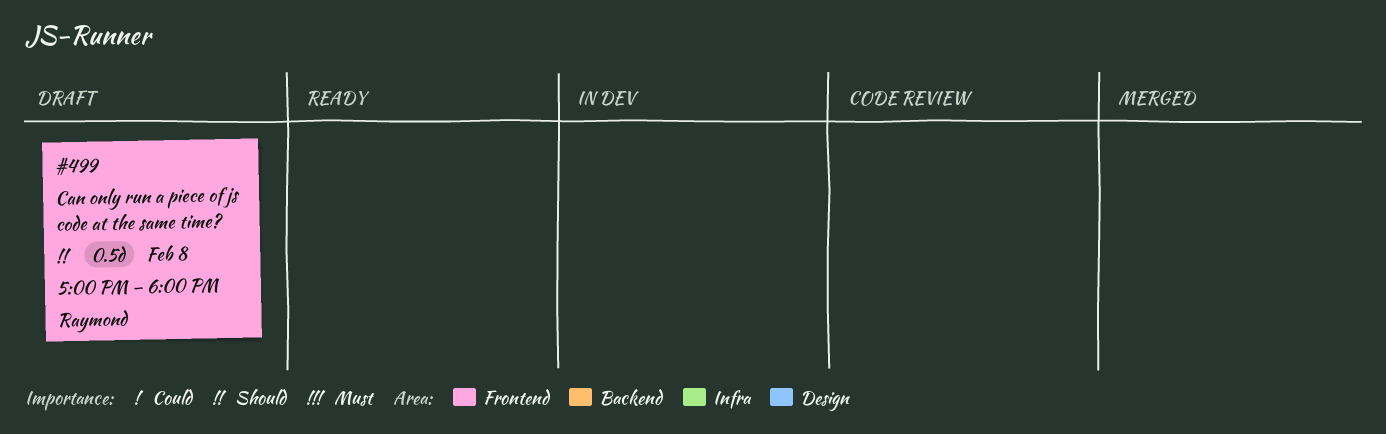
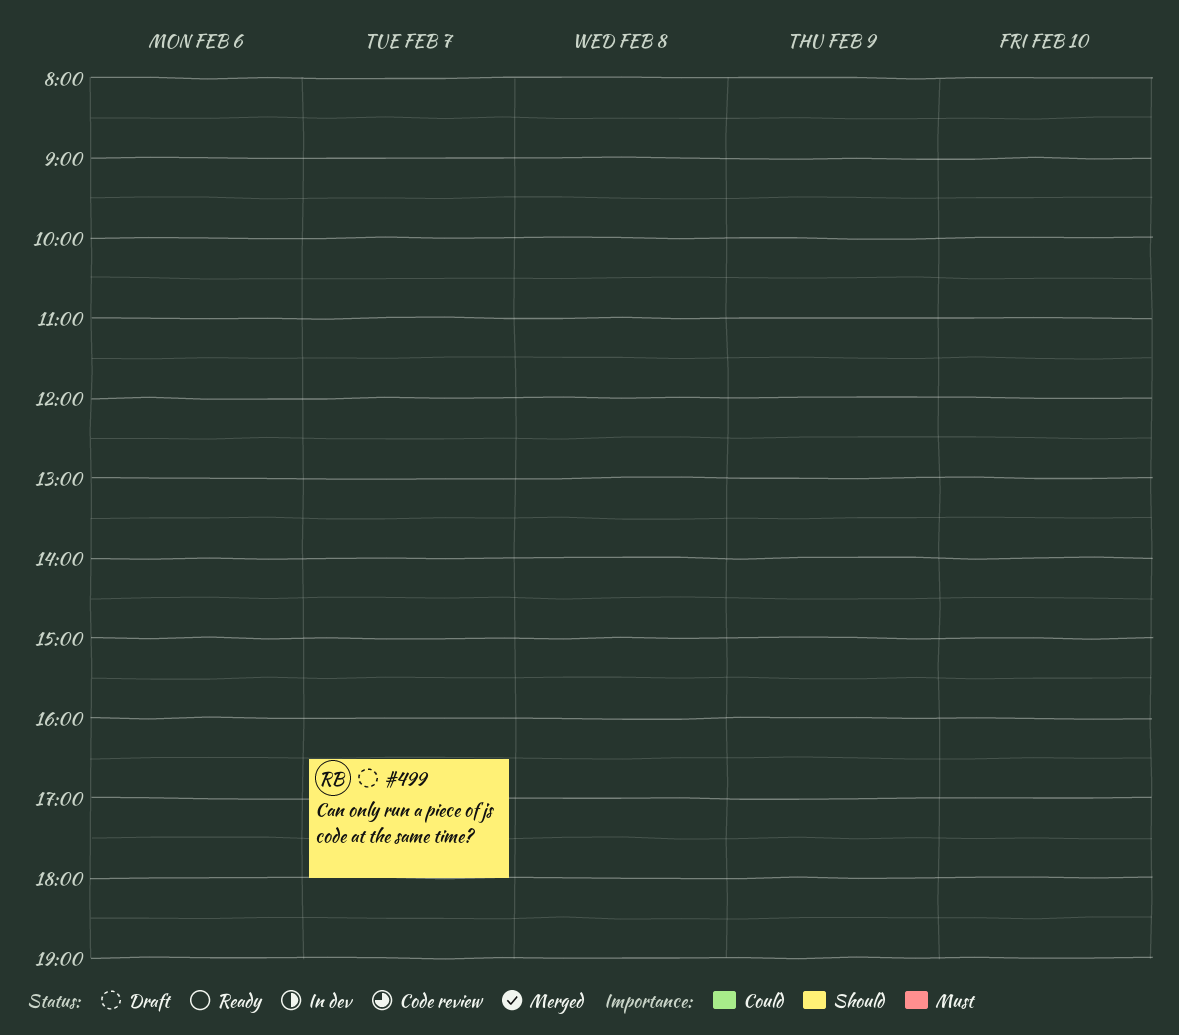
#499, day: Feb 8 -> Feb 7
#499, begins: 17:00 -> 16:30

